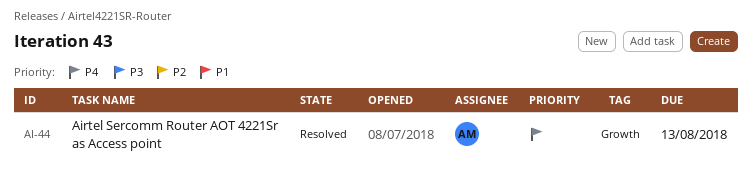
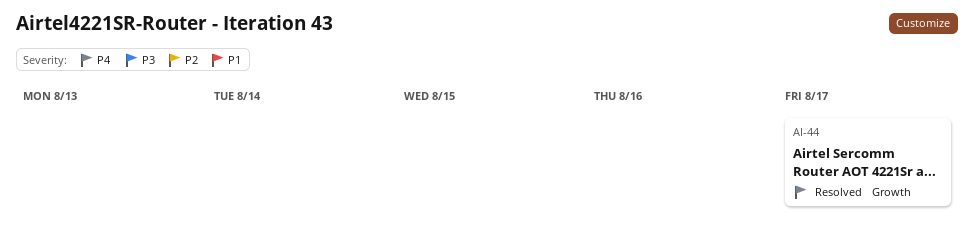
AI-44, due: Aug 13 -> Aug 17

